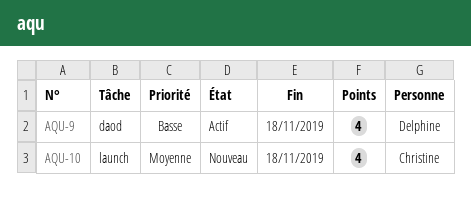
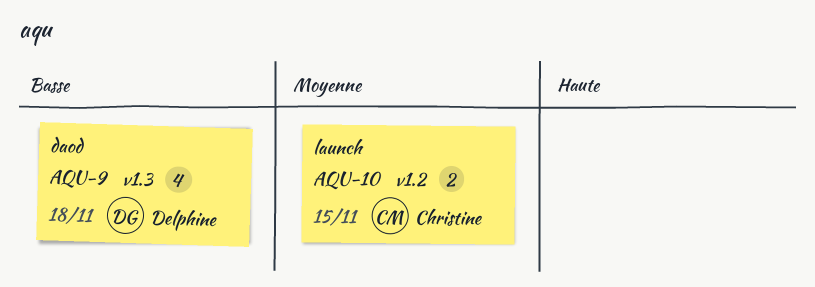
AQU-10, estimate: 4 -> 2
AQU-10, due: Nov 18 -> Nov 15

